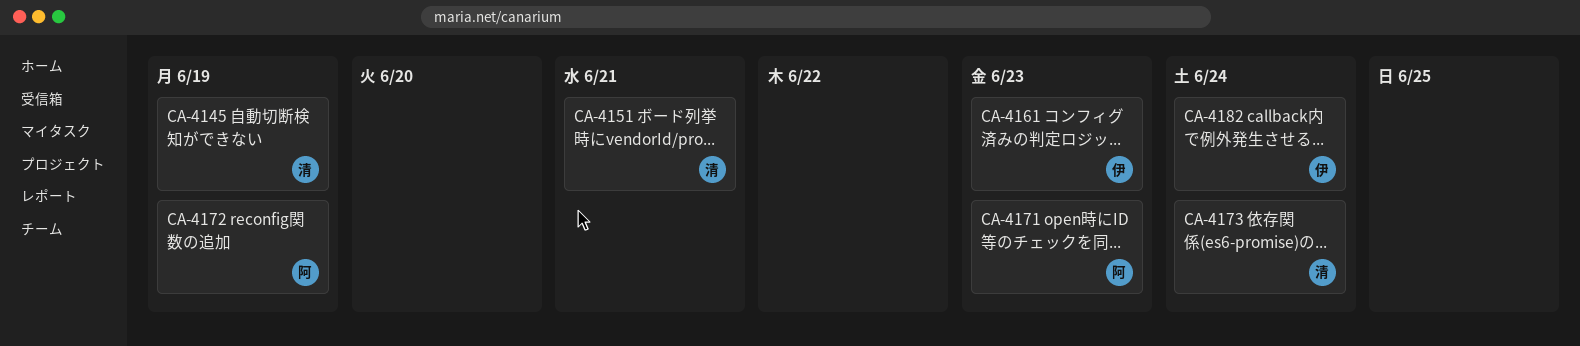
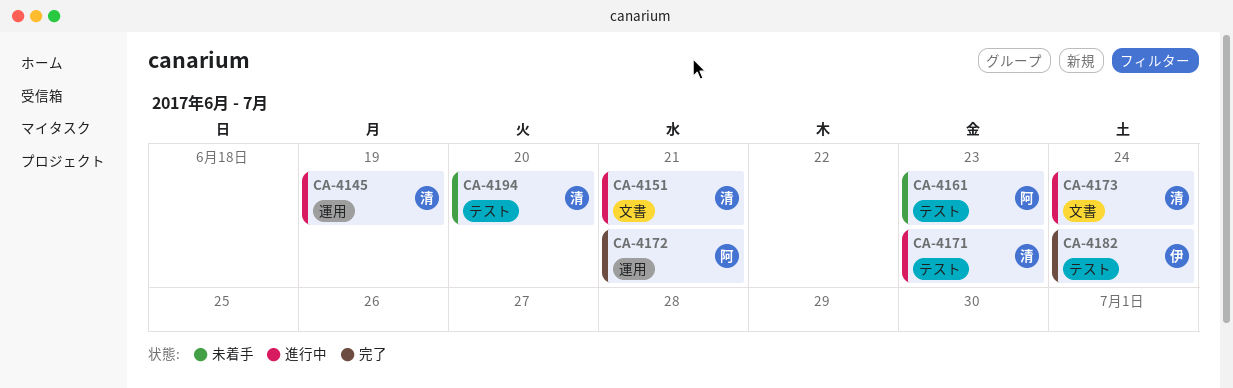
CA-4161, owner: 伊 -> 阿
CA-4171, owner: 阿 -> 清
CA-4172, due: Jun 19 -> Jun 21
CA-4194: none -> present

